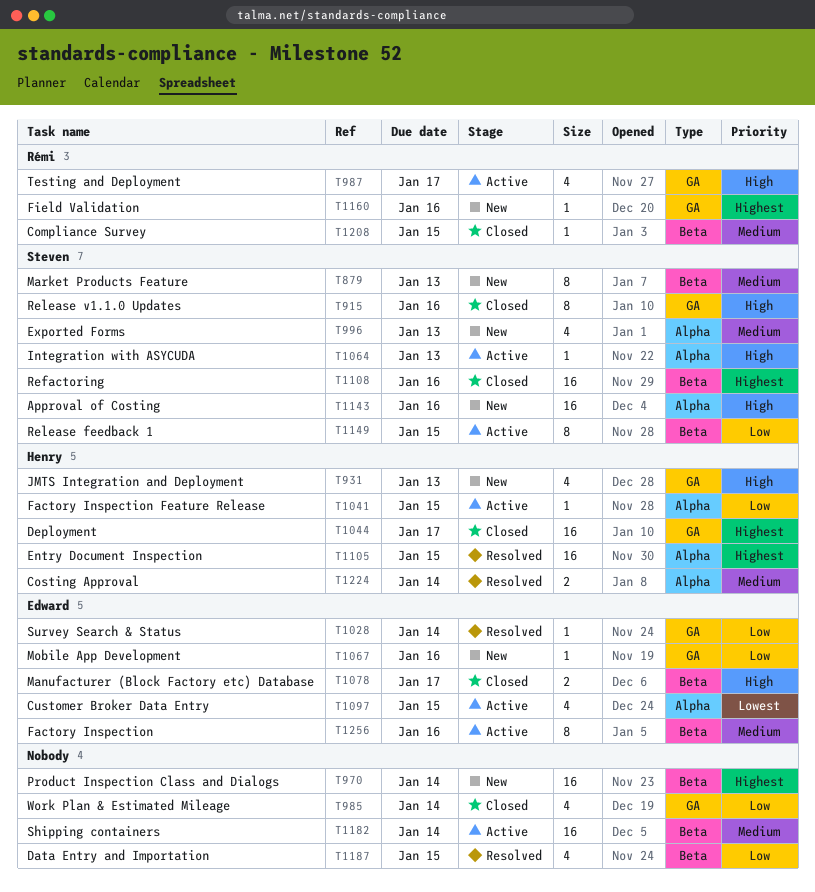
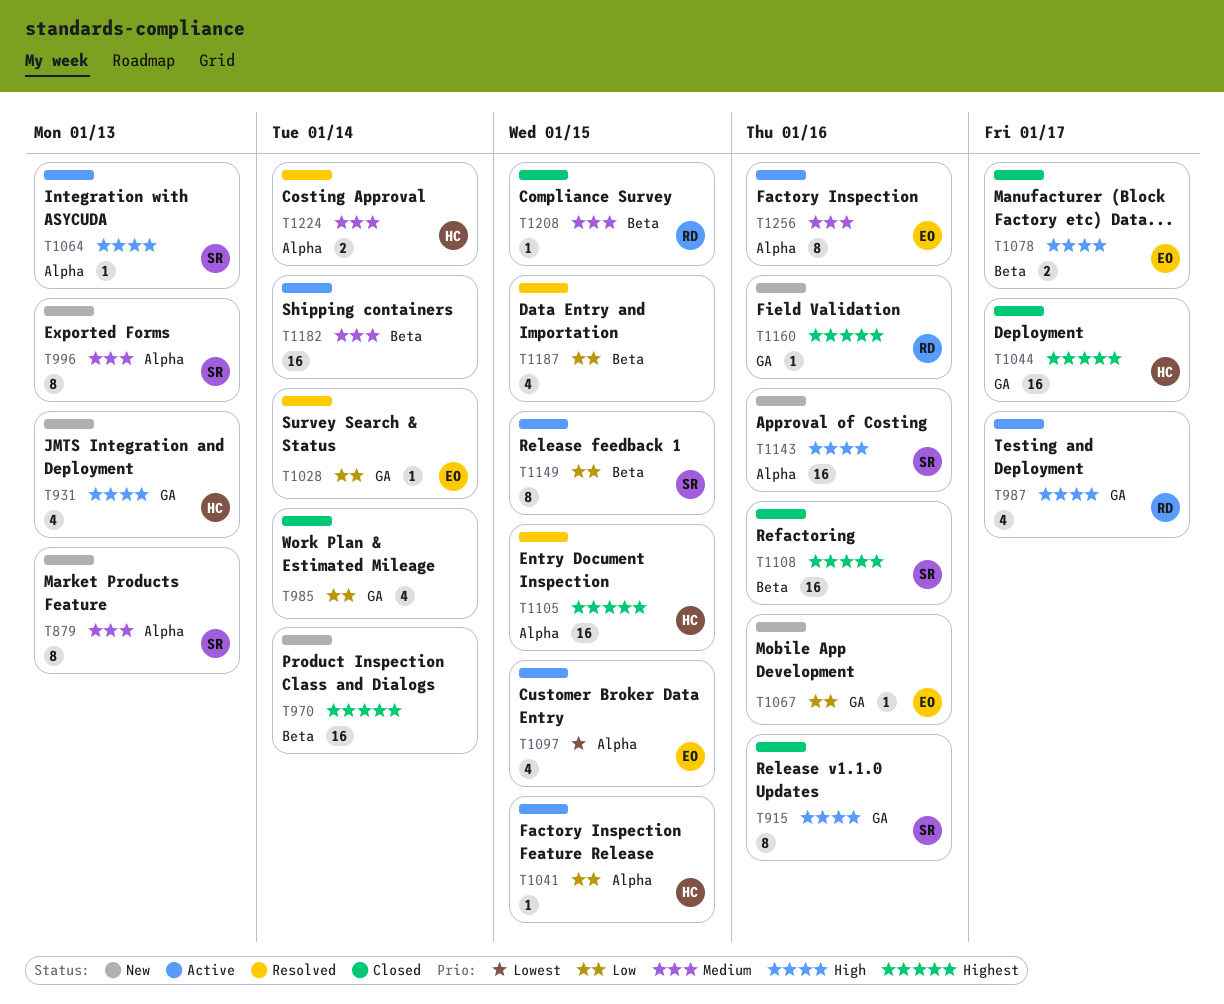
T879, label: Beta -> Alpha
T996, estimate: 4 -> 8
T1256, label: Beta -> Alpha

